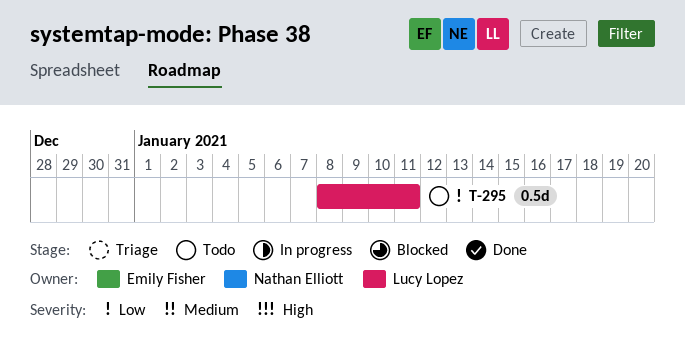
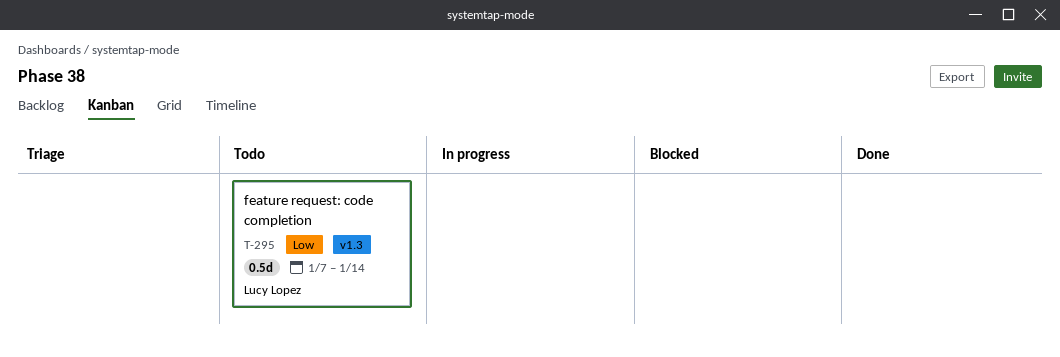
T-295, start: Jan 8 -> Jan 7
T-295, due: Jan 11 -> Jan 14

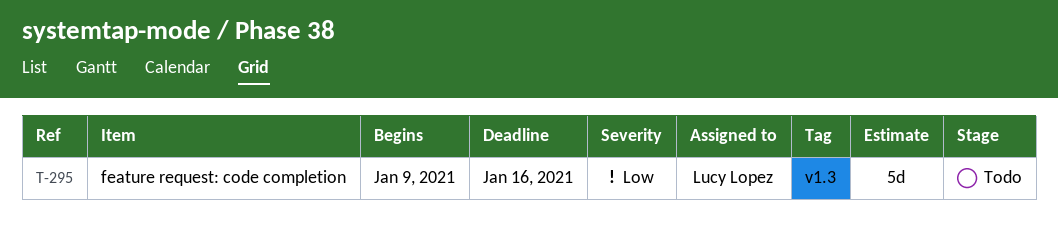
T-295, estimate: 0.5d -> 5d
T-295, start: Jan 7 -> Jan 9
T-295, due: Jan 14 -> Jan 16

